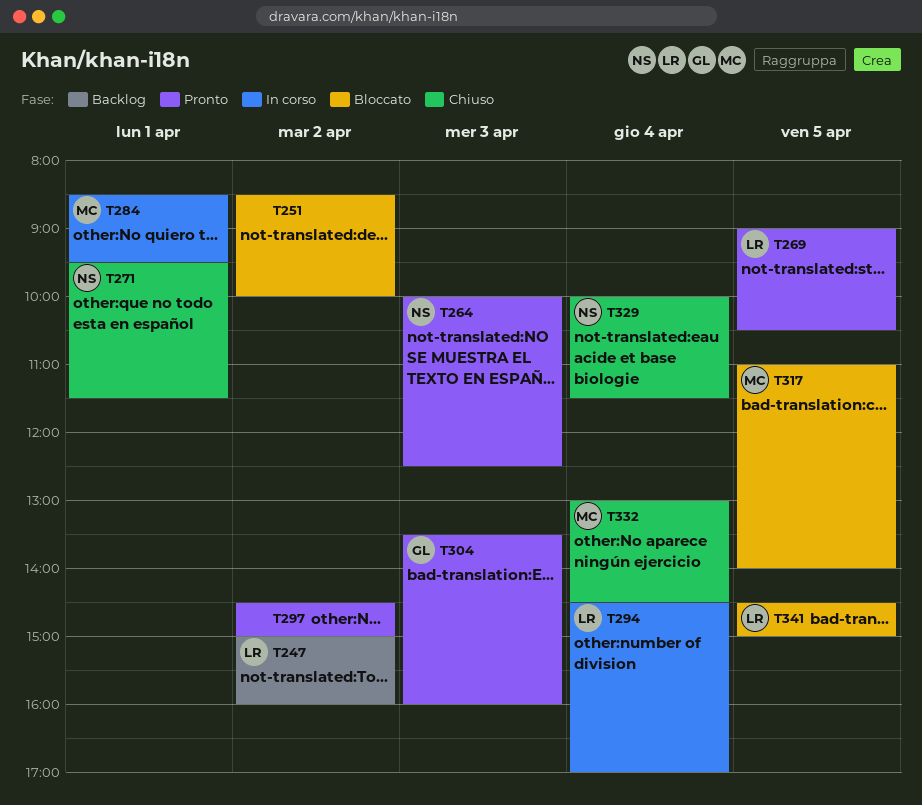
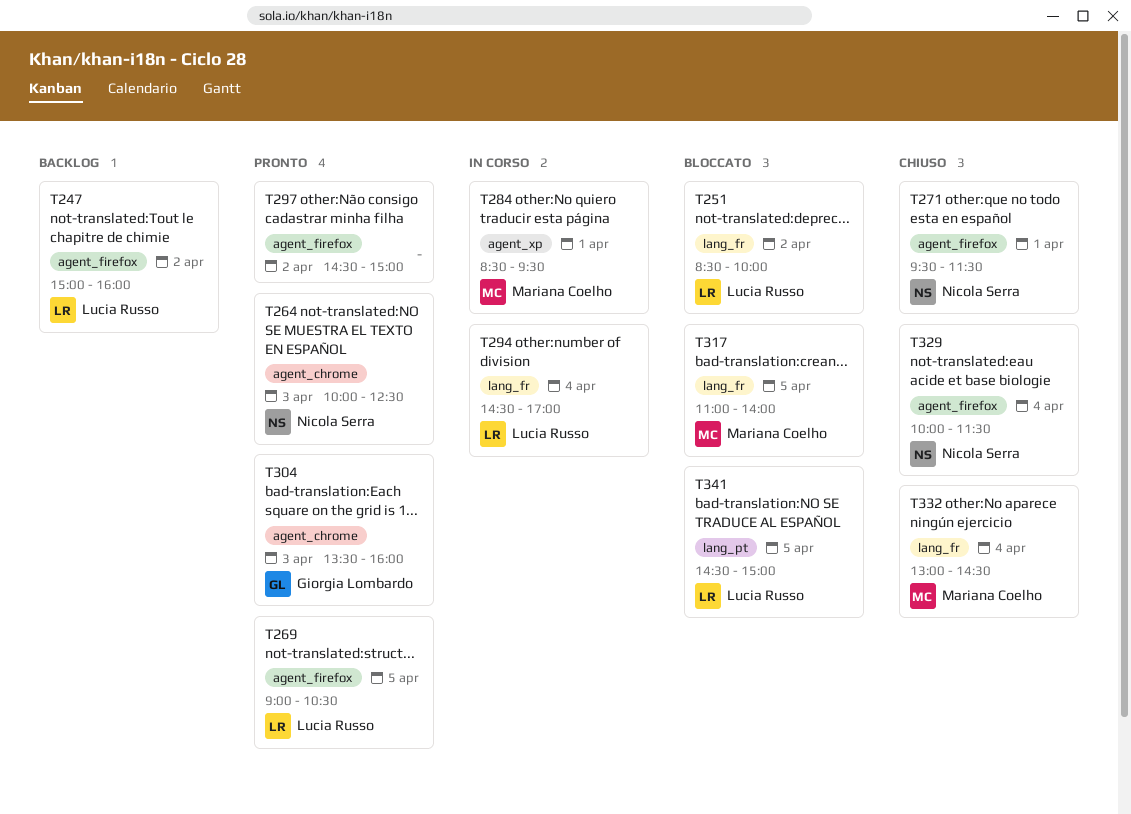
T251, owner: none -> Lucia Russo

